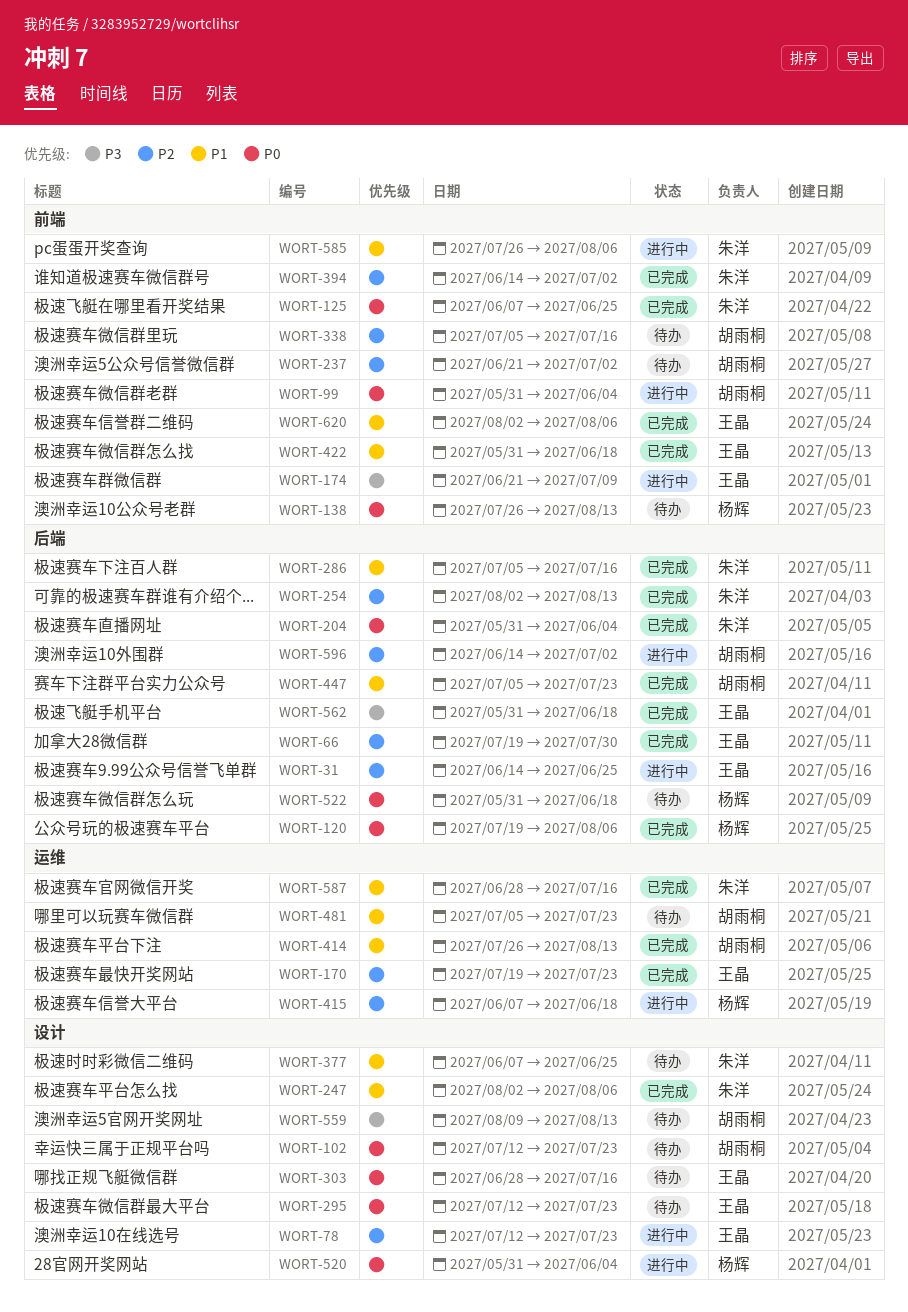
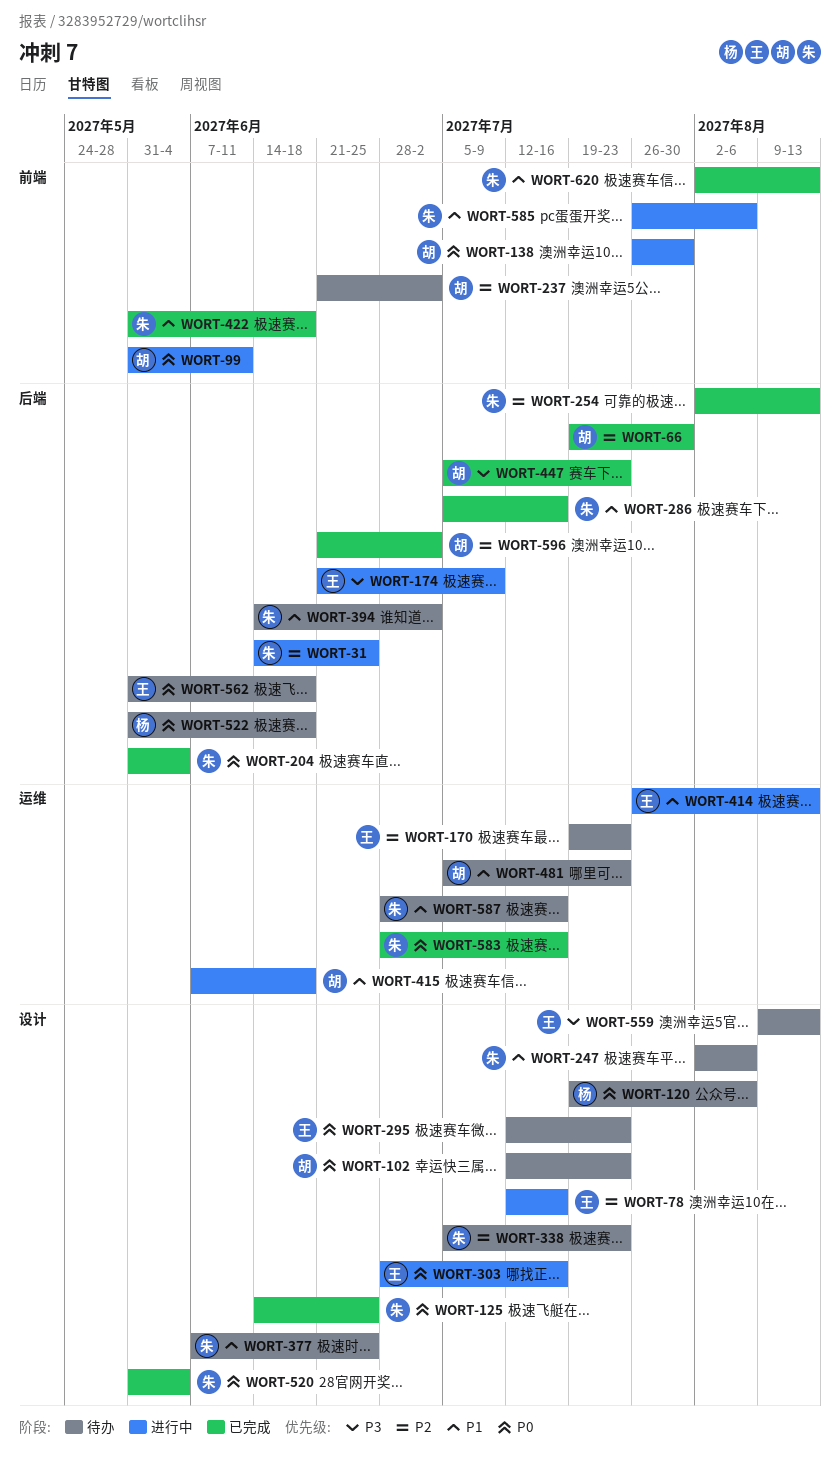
WORT-31, owner: 王晶 -> 朱洋
WORT-66, owner: 王晶 -> 胡雨桐
WORT-78, due: Jul 23 -> Jul 16
WORT-99, due: Jun 4 -> Jun 11
WORT-120, status: 已完成 -> 待办
WORT-120, label: 后端 -> 设计
WORT-125, label: 前端 -> 设计
WORT-125, start: Jun 7 -> Jun 14
WORT-138, status: 待办 -> 进行中
WORT-138, owner: 杨辉 -> 胡雨桐
WORT-138, due: Aug 13 -> Jul 30
WORT-170, status: 已完成 -> 待办
WORT-174, label: 前端 -> 后端
WORT-247, status: 已完成 -> 待办
WORT-303, status: 待办 -> 进行中
WORT-338, owner: 胡雨桐 -> 朱洋
WORT-338, label: 前端 -> 设计
WORT-338, due: Jul 16 -> Jul 23
WORT-394, status: 已完成 -> 待办
WORT-394, priority: P2 -> P1
WORT-394, label: 前端 -> 后端
WORT-414, status: 已完成 -> 进行中
WORT-414, owner: 胡雨桐 -> 王晶
WORT-415, owner: 杨辉 -> 胡雨桐
WORT-415, priority: P2 -> P1
WORT-422, owner: 王晶 -> 朱洋
WORT-447, priority: P1 -> P3
WORT-520, status: 进行中 -> 已完成
WORT-520, owner: 杨辉 -> 朱洋
WORT-559, owner: 胡雨桐 -> 王晶
WORT-562, status: 已完成 -> 待办
WORT-562, priority: P3 -> P0
WORT-583: none -> present
WORT-587, status: 已完成 -> 待办
WORT-596, status: 进行中 -> 已完成
WORT-596, start: Jun 14 -> Jun 21
WORT-620, owner: 王晶 -> 朱洋
WORT-620, due: Aug 6 -> Aug 13

